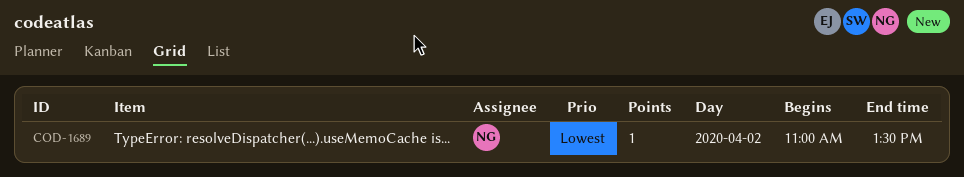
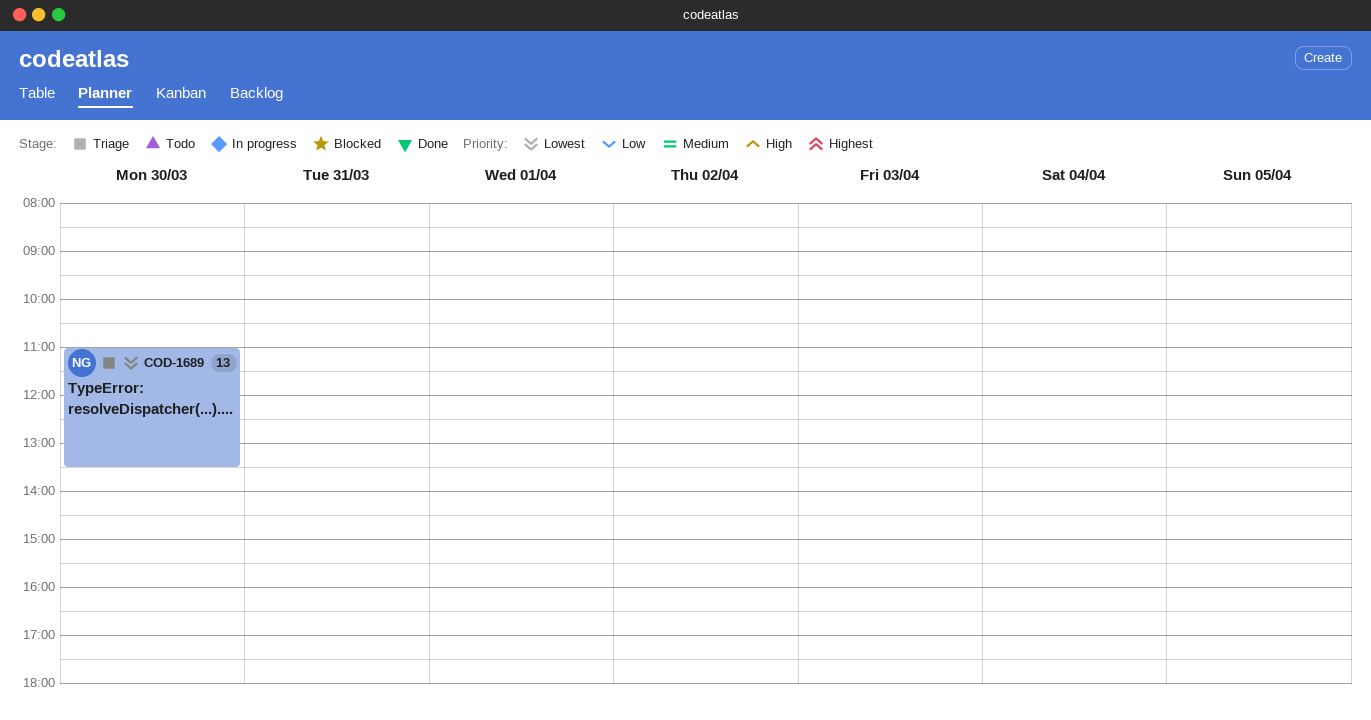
COD-1689, estimate: 1 -> 13
COD-1689, day: Apr 2 -> Mar 30

